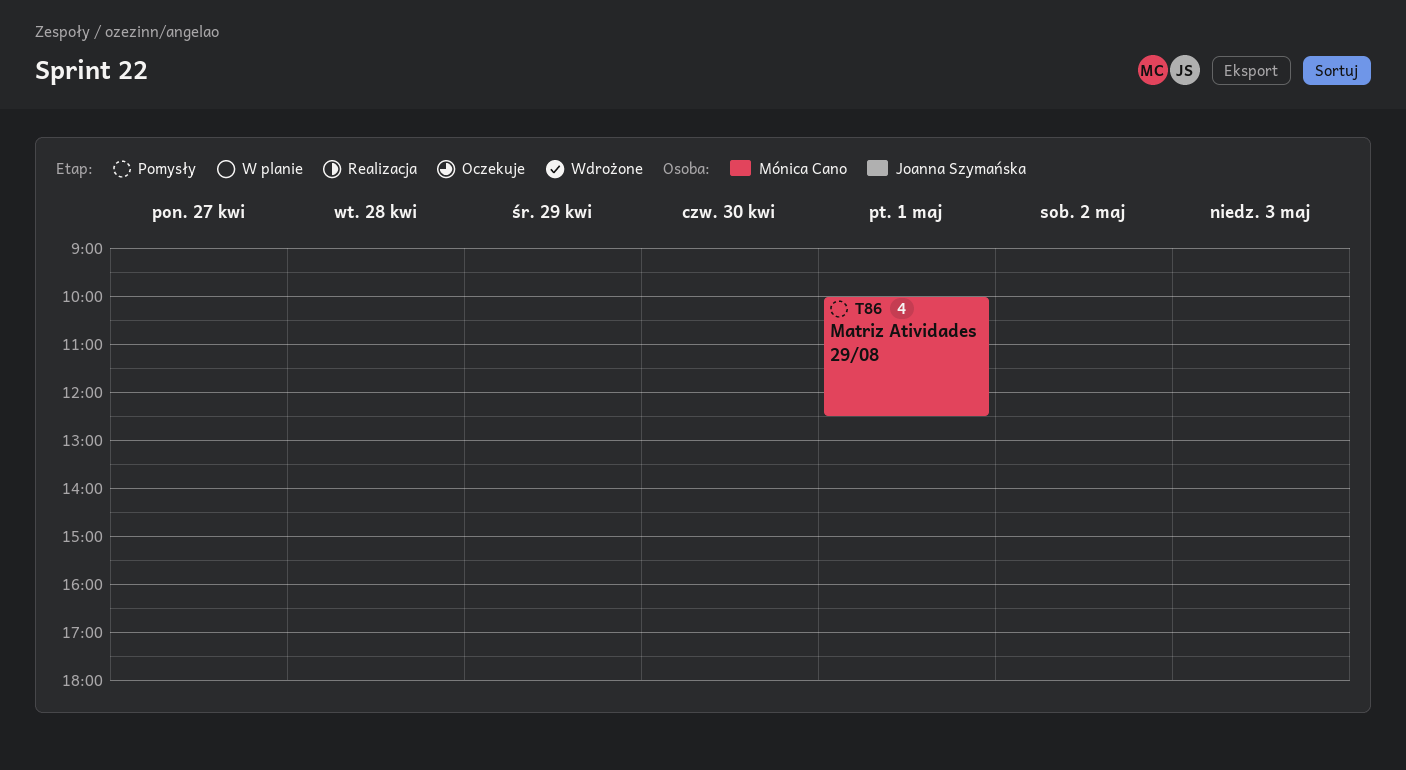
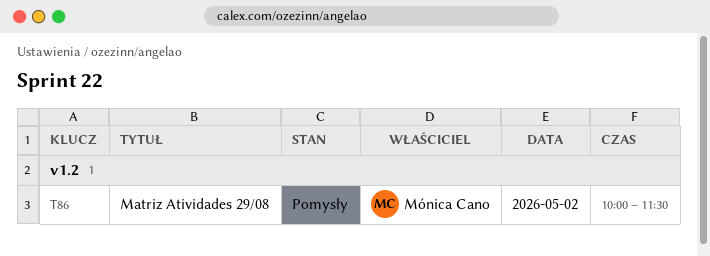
T86, day: May 1 -> May 2
T86, ends: 12:30 -> 11:30

